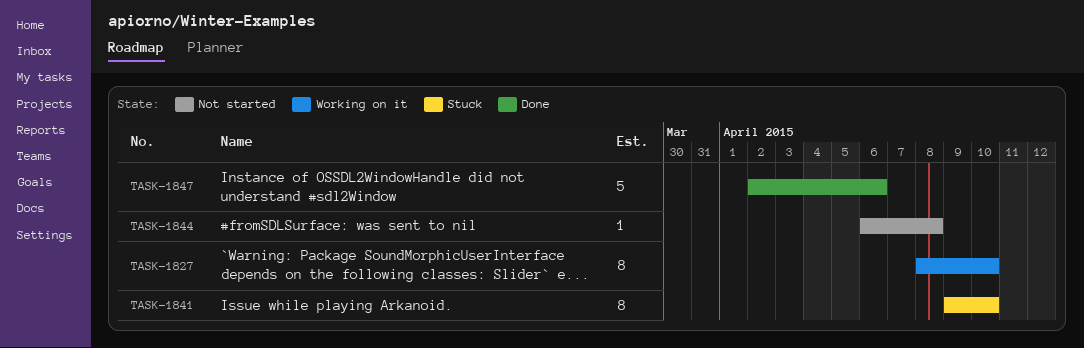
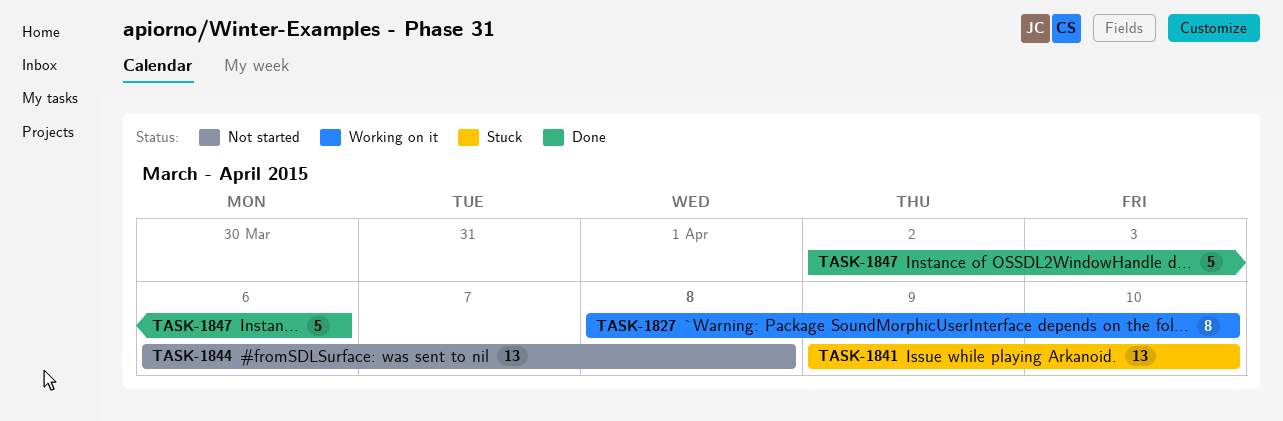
TASK-1841, estimate: 8 -> 13
TASK-1844, estimate: 1 -> 13

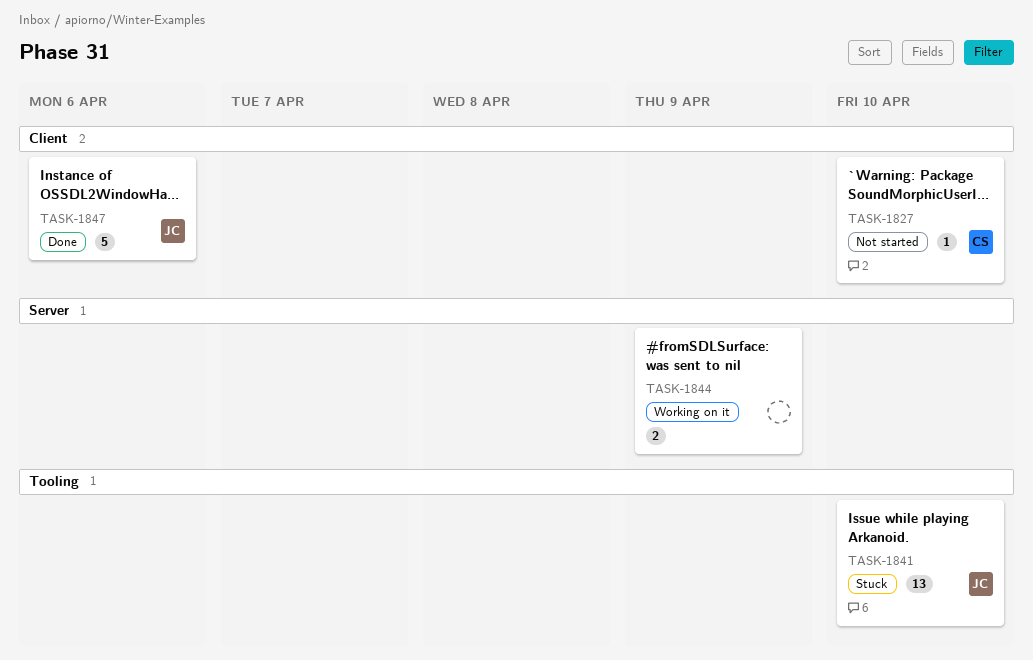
TASK-1827, status: Working on it -> Not started
TASK-1827, estimate: 8 -> 1
TASK-1844, status: Not started -> Working on it
TASK-1844, estimate: 13 -> 2
TASK-1844, due: Apr 8 -> Apr 9

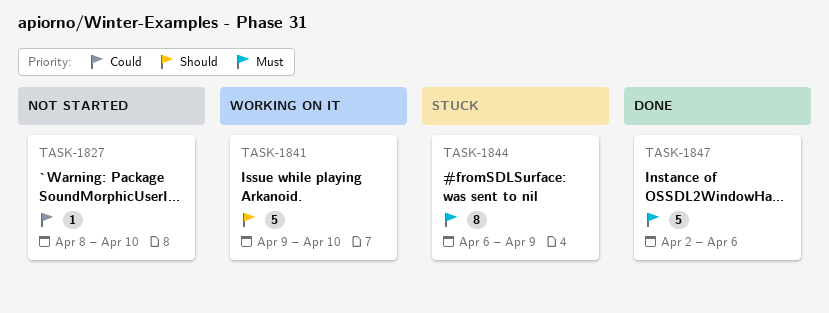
TASK-1841, status: Stuck -> Working on it
TASK-1841, estimate: 13 -> 5
TASK-1844, status: Working on it -> Stuck
TASK-1844, estimate: 2 -> 8

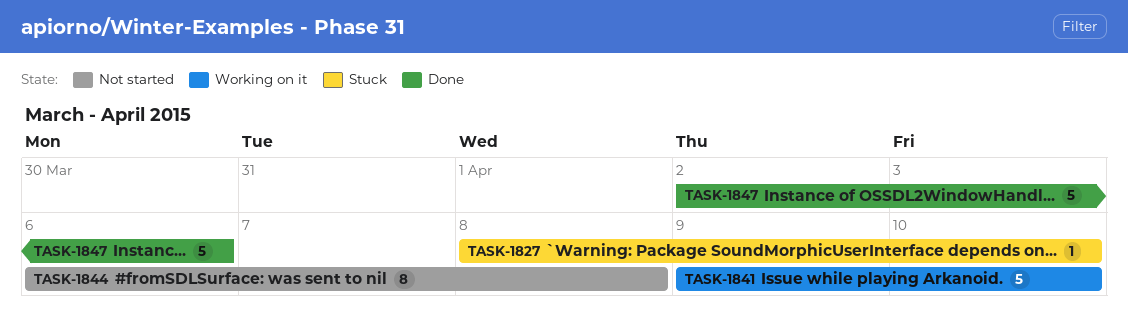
TASK-1827, status: Not started -> Stuck
TASK-1844, status: Stuck -> Not started
TASK-1844, due: Apr 9 -> Apr 8

